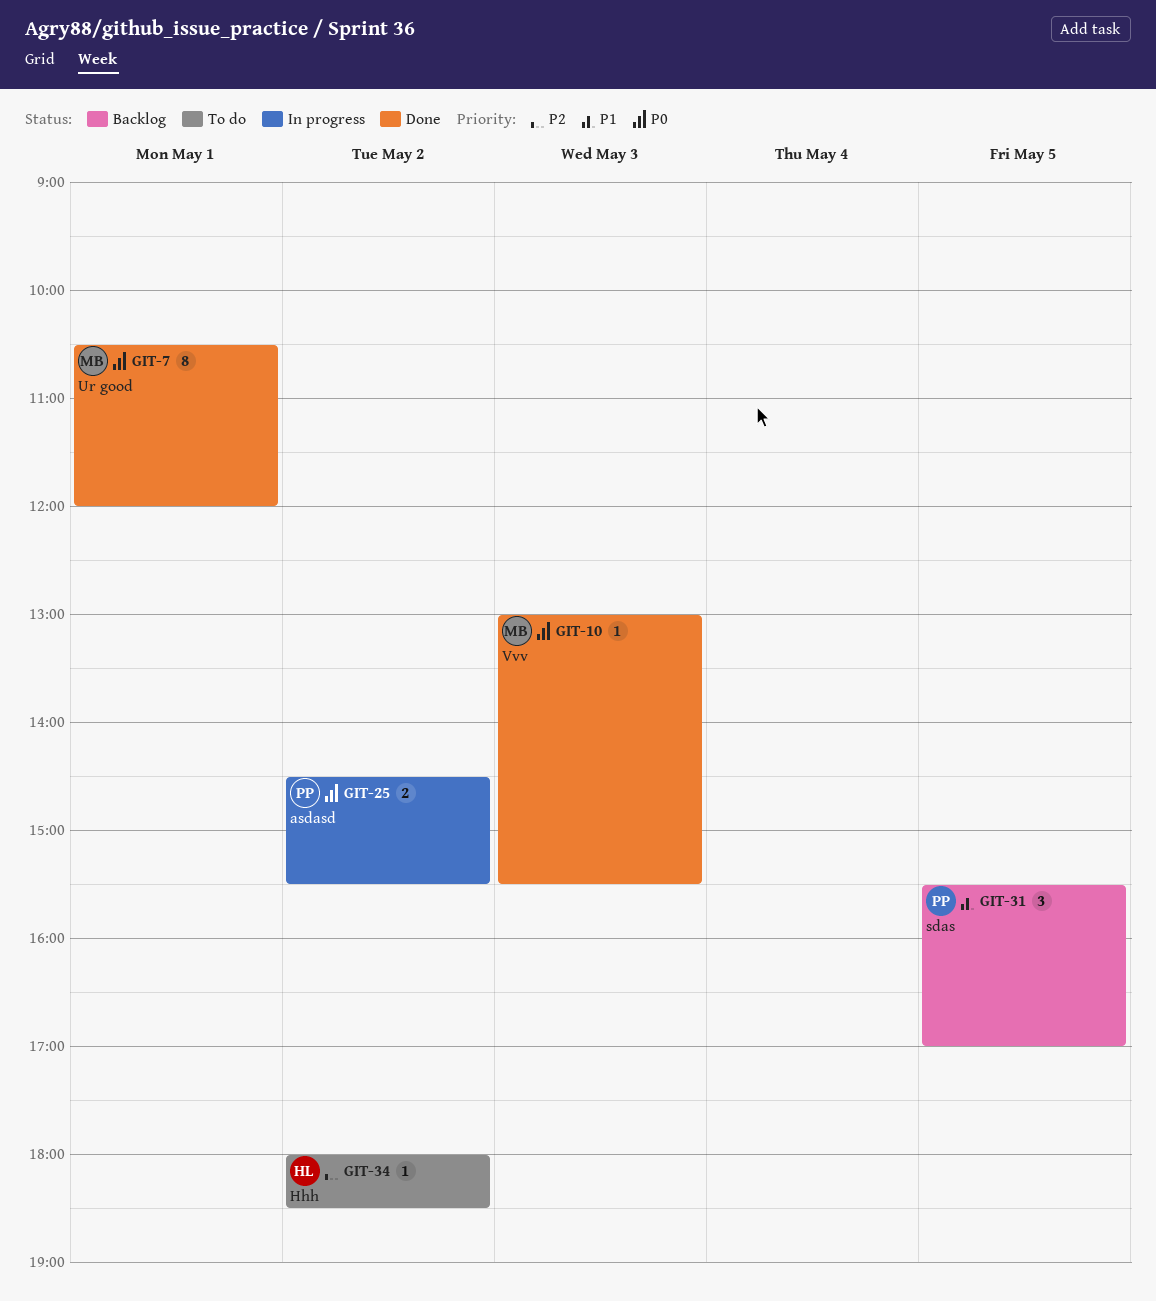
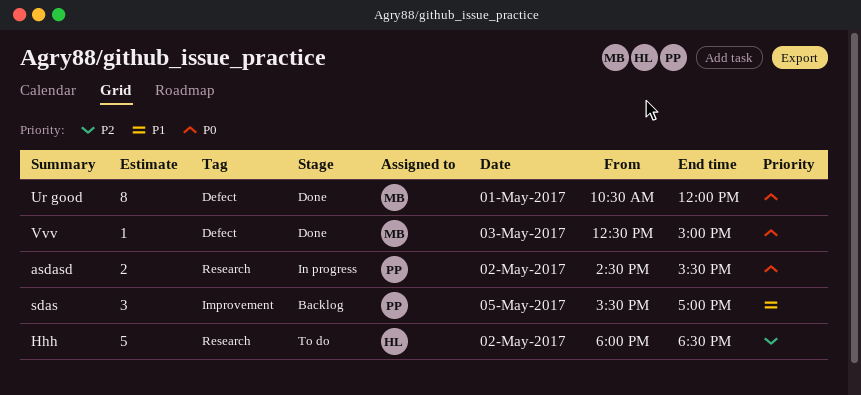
Hhh, estimate: 1 -> 5
Vvv, begins: 13:00 -> 12:30
Vvv, ends: 15:30 -> 15:00

